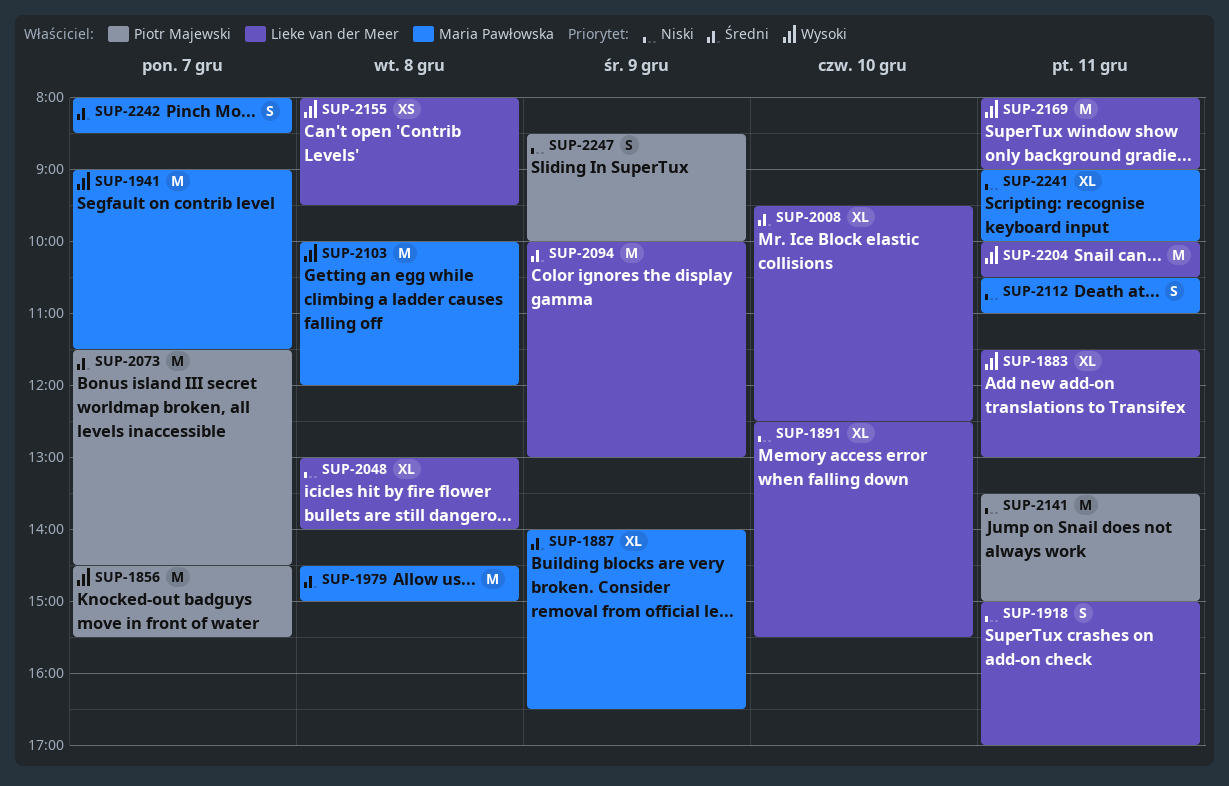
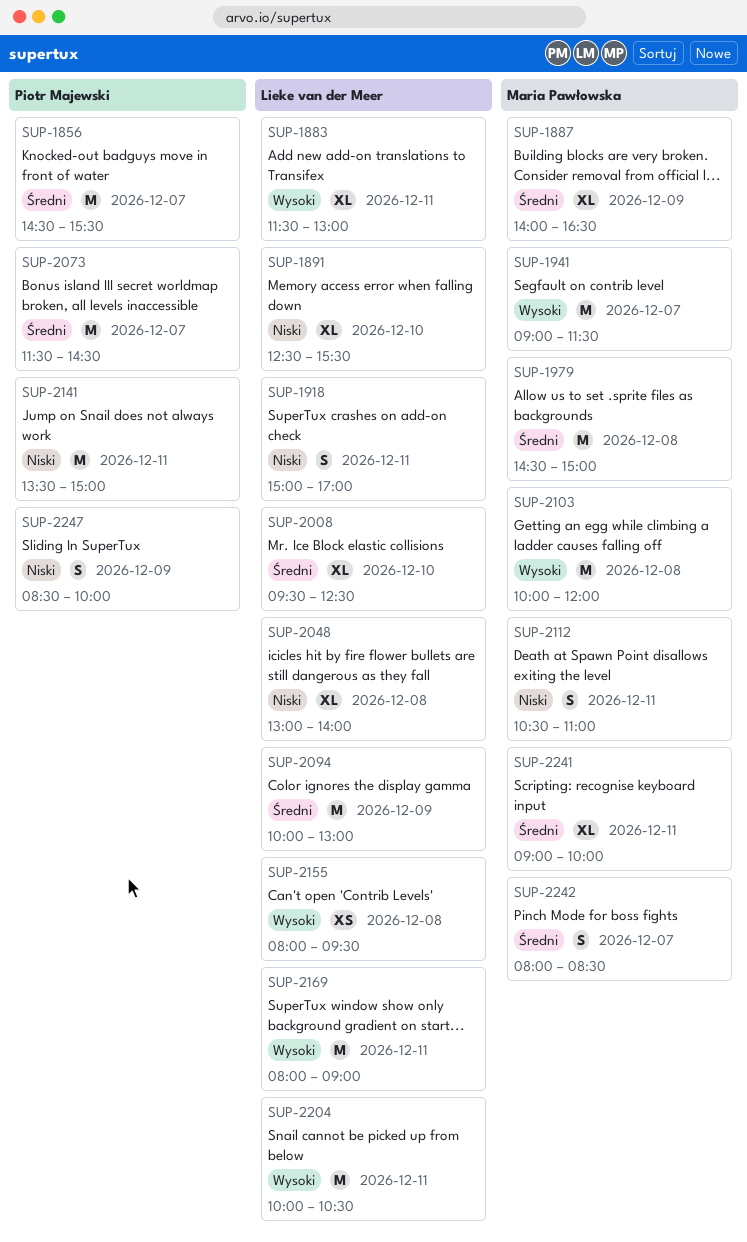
SUP-1856, priority: Wysoki -> Średni
SUP-2241, priority: Niski -> Średni

